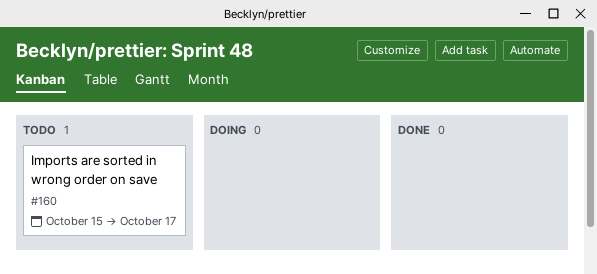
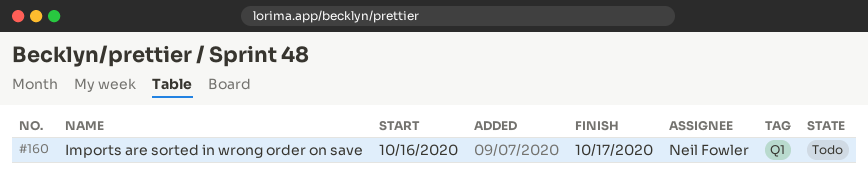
#160, start: Oct 15 -> Oct 16

